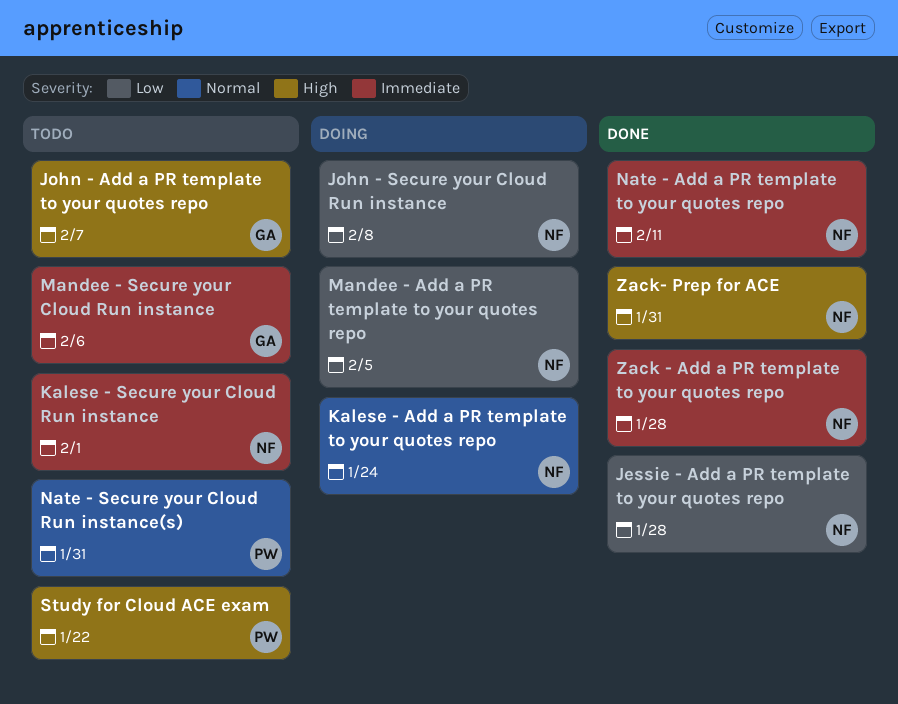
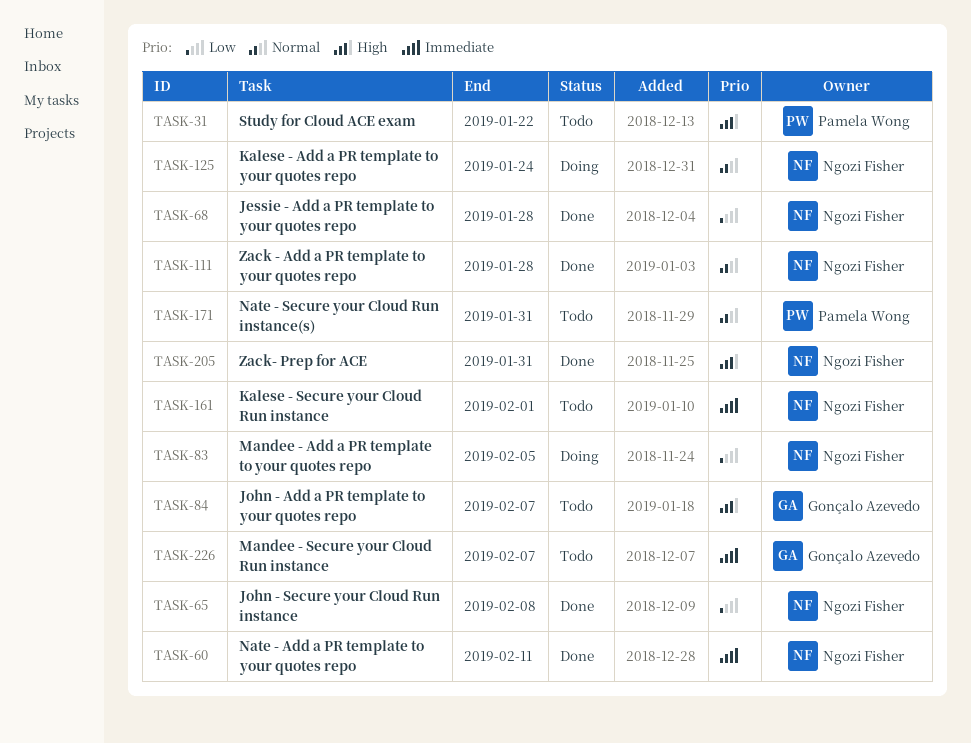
John - Secure your Cloud Run instance, status: Doing -> Done
Mandee - Secure your Cloud Run instance, due: Feb 6 -> Feb 7
Zack - Add a PR template to your quotes repo, priority: Immediate -> Normal

